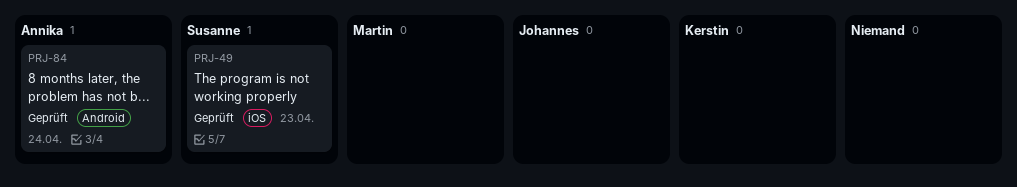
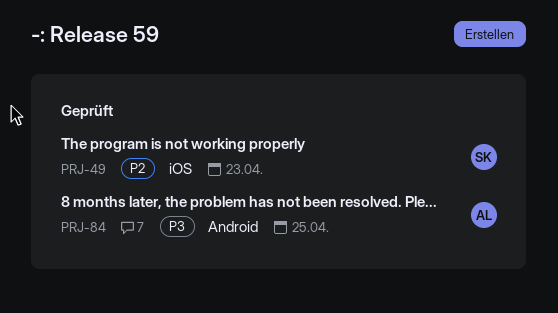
PRJ-84, due: Apr 24 -> Apr 25

